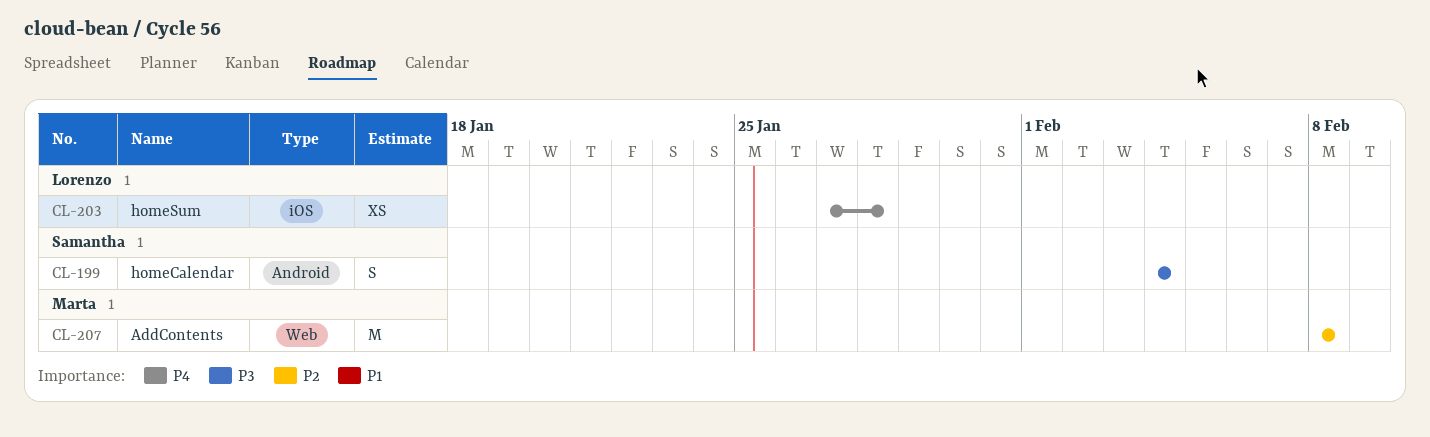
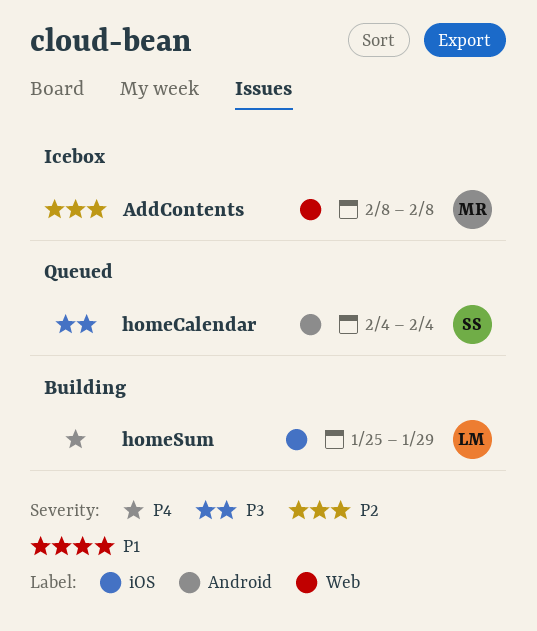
homeSum, start: Jan 27 -> Jan 25
homeSum, due: Jan 28 -> Jan 29

